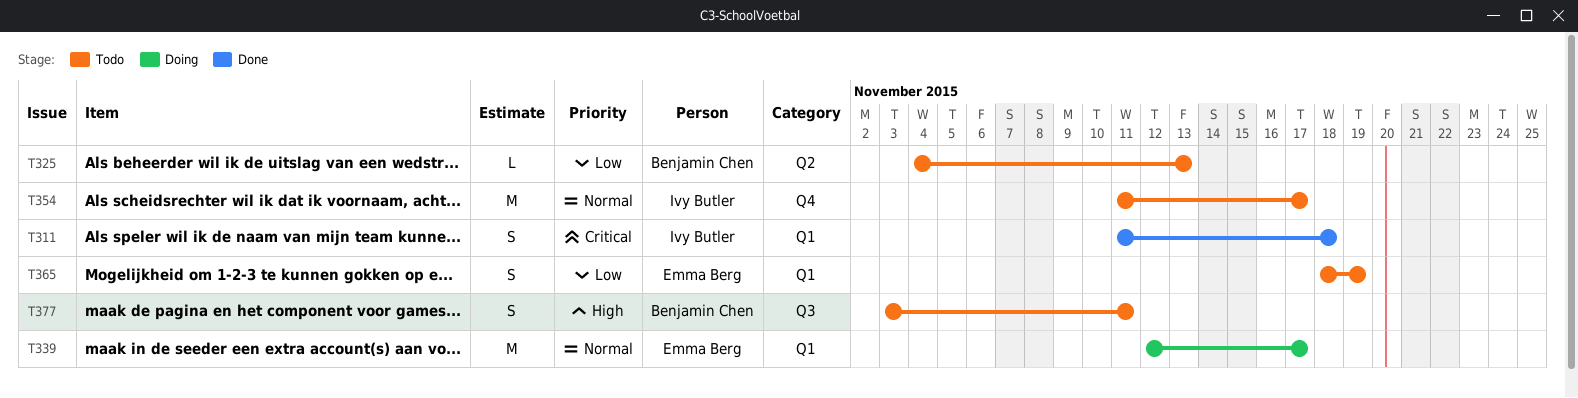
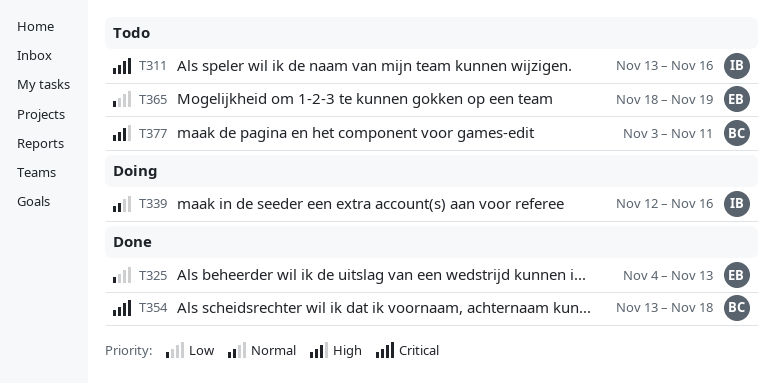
T311, status: Done -> Todo
T311, start: Nov 11 -> Nov 13
T311, due: Nov 18 -> Nov 16
T325, status: Todo -> Done
T325, owner: Benjamin Chen -> Emma Berg
T339, owner: Emma Berg -> Ivy Butler
T339, due: Nov 17 -> Nov 16
T354, status: Todo -> Done
T354, owner: Ivy Butler -> Benjamin Chen
T354, priority: Normal -> Critical
T354, start: Nov 11 -> Nov 13
T354, due: Nov 17 -> Nov 18

